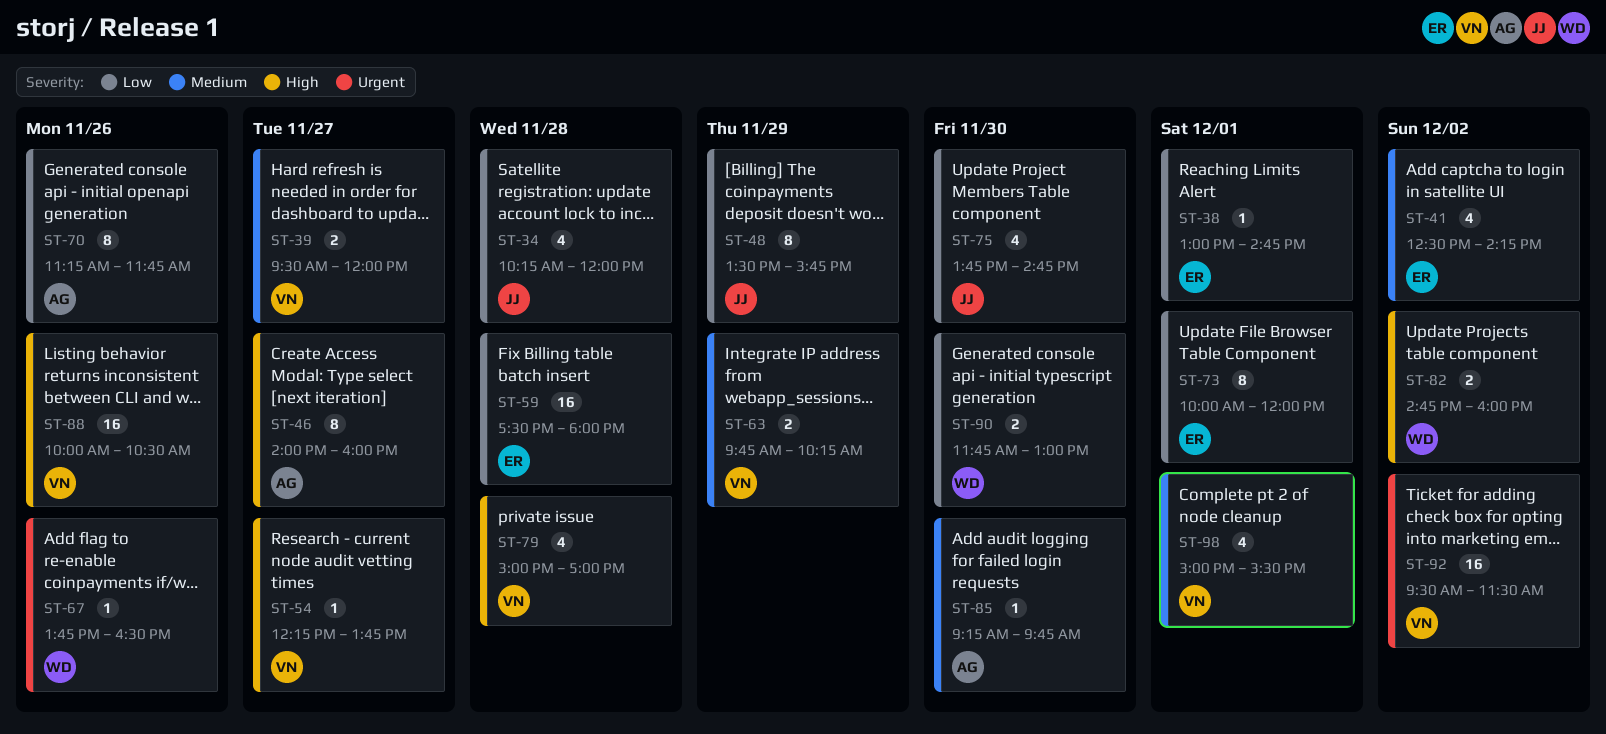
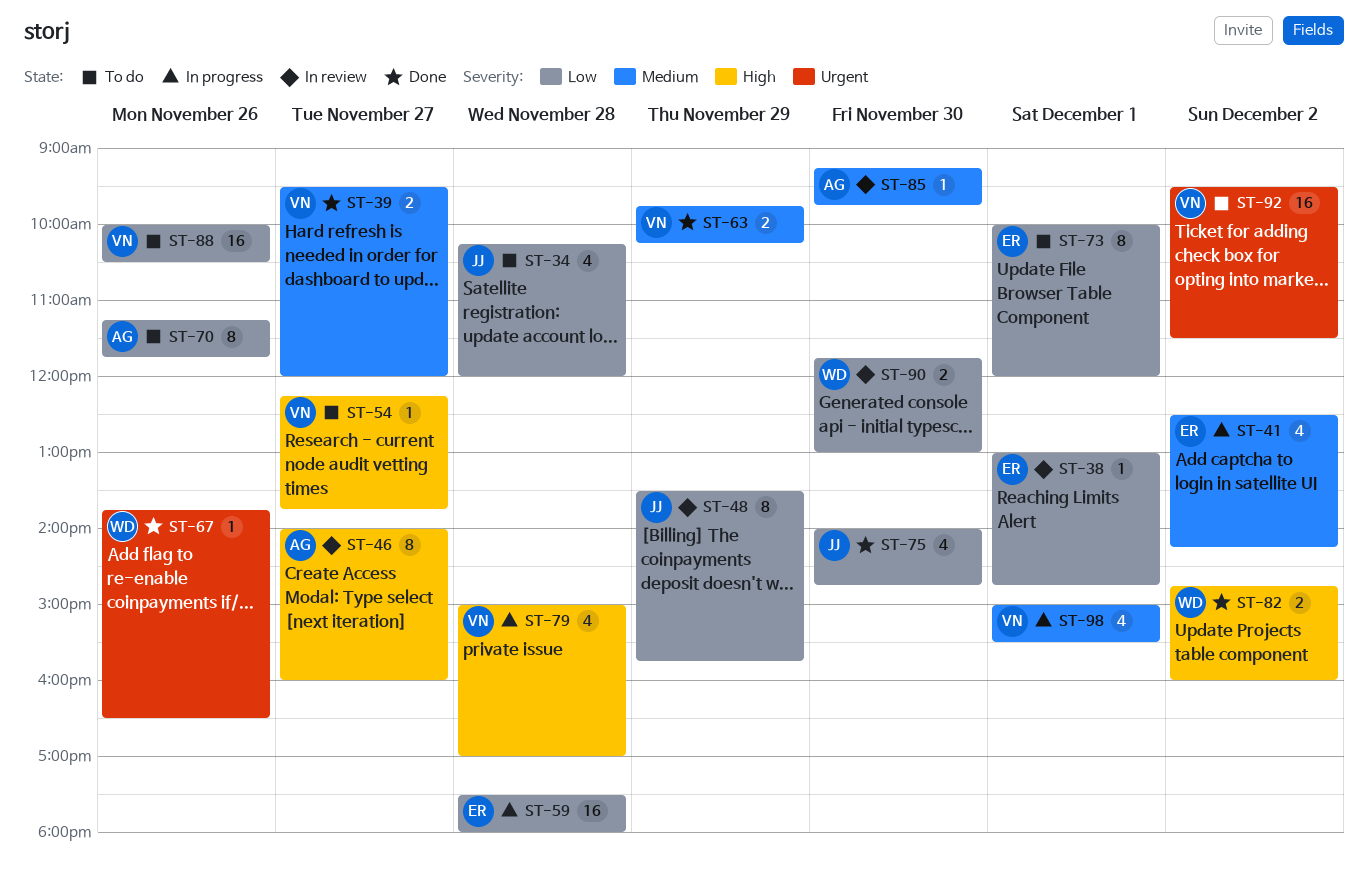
ST-75, begins: 13:45 -> 14:00
ST-88, priority: High -> Low

